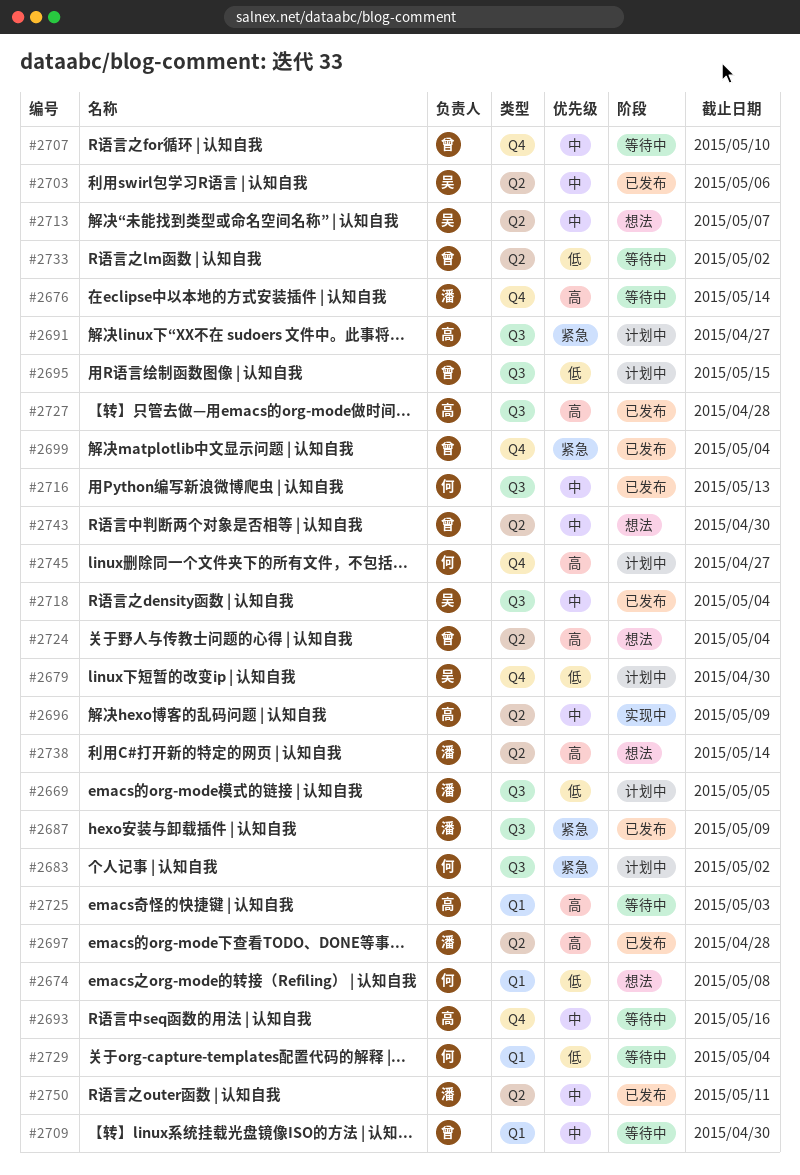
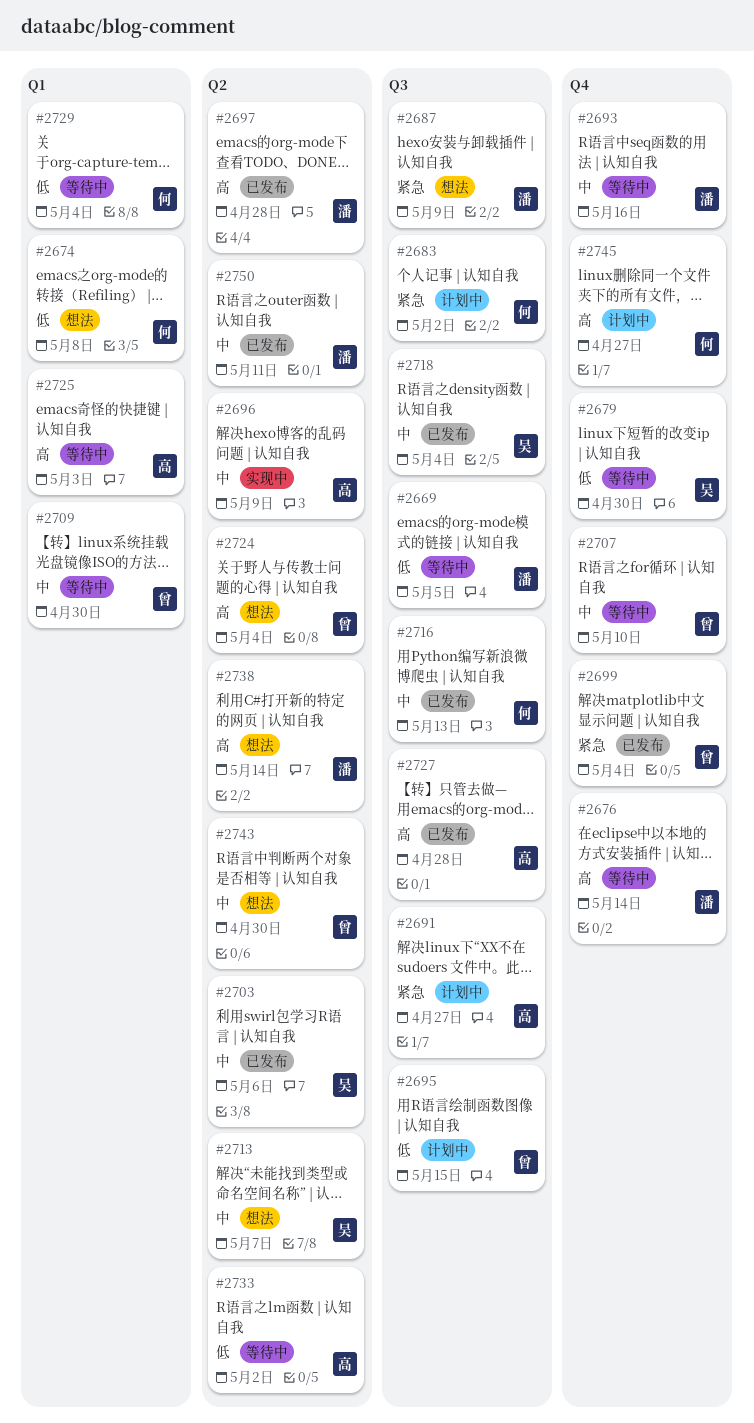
#2669, status: 计划中 -> 等待中
#2679, status: 计划中 -> 等待中
#2687, status: 已发布 -> 想法
#2693, owner: 高 -> 潘
#2733, owner: 曾 -> 高

